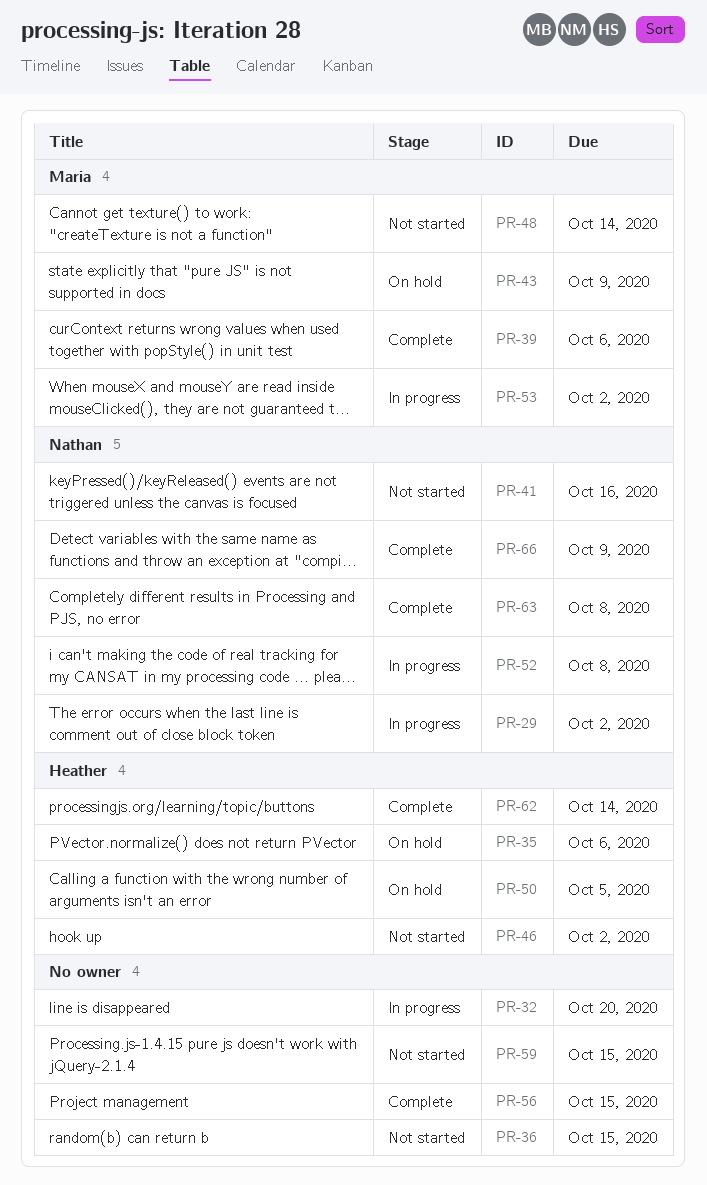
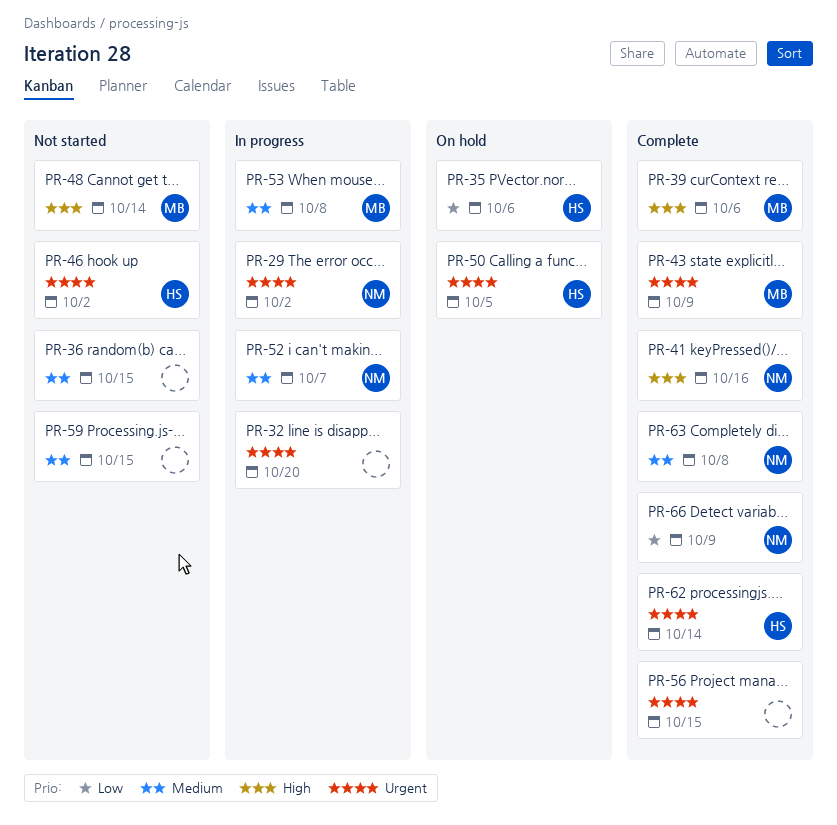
PR-41, status: Not started -> Complete
PR-43, status: On hold -> Complete
PR-52, due: Oct 8 -> Oct 7
PR-53, due: Oct 2 -> Oct 8

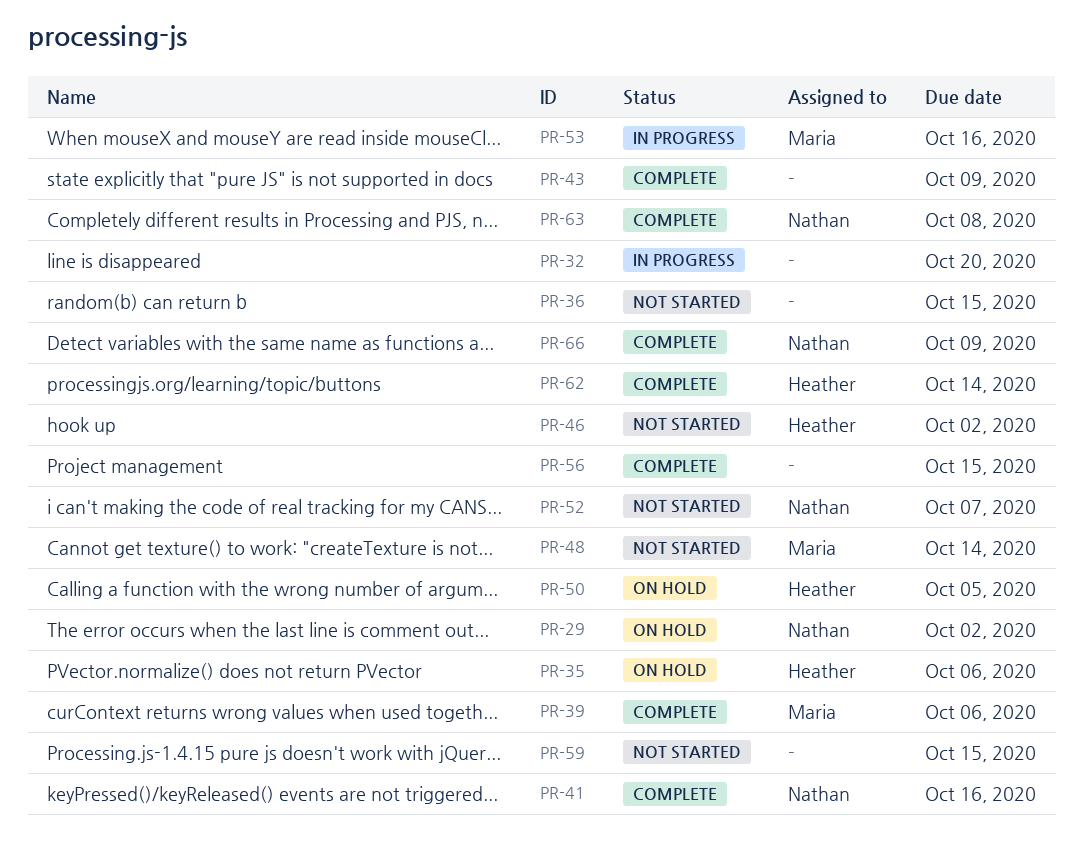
PR-29, status: In progress -> On hold
PR-43, owner: Maria -> none
PR-52, status: In progress -> Not started
PR-53, due: Oct 8 -> Oct 16

